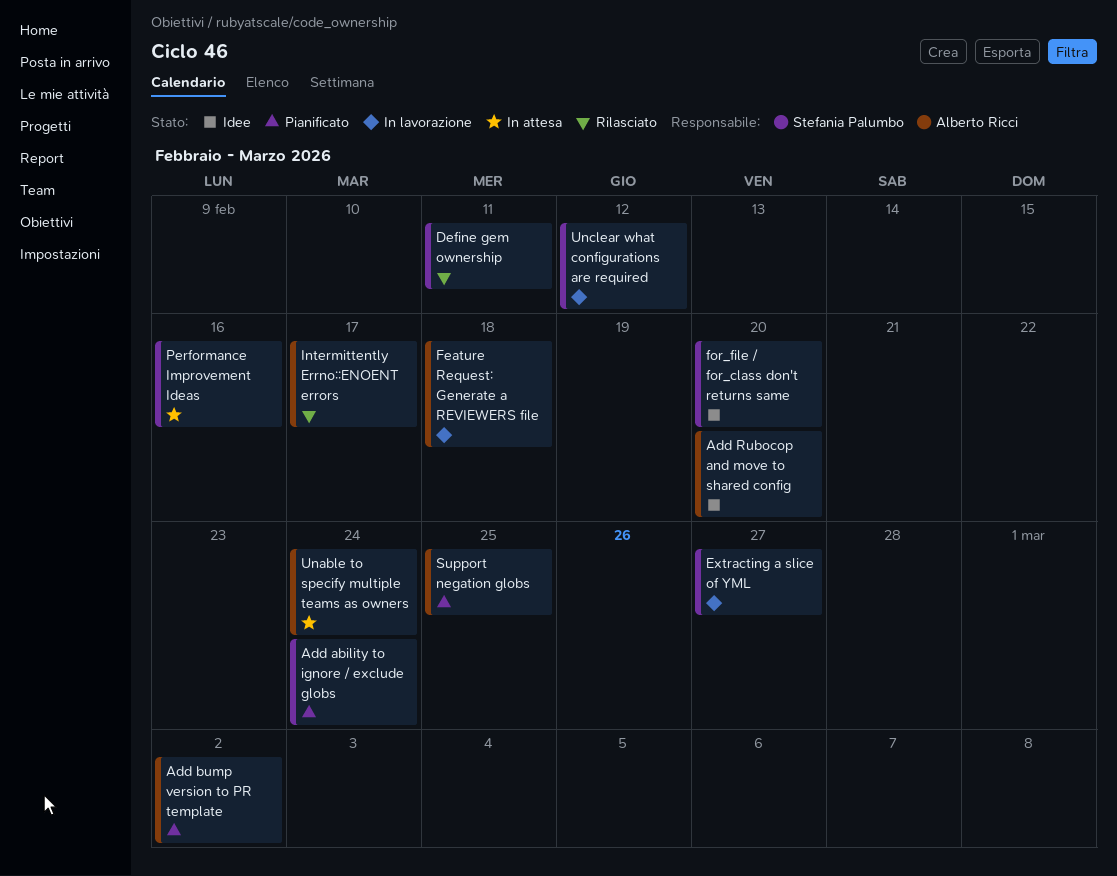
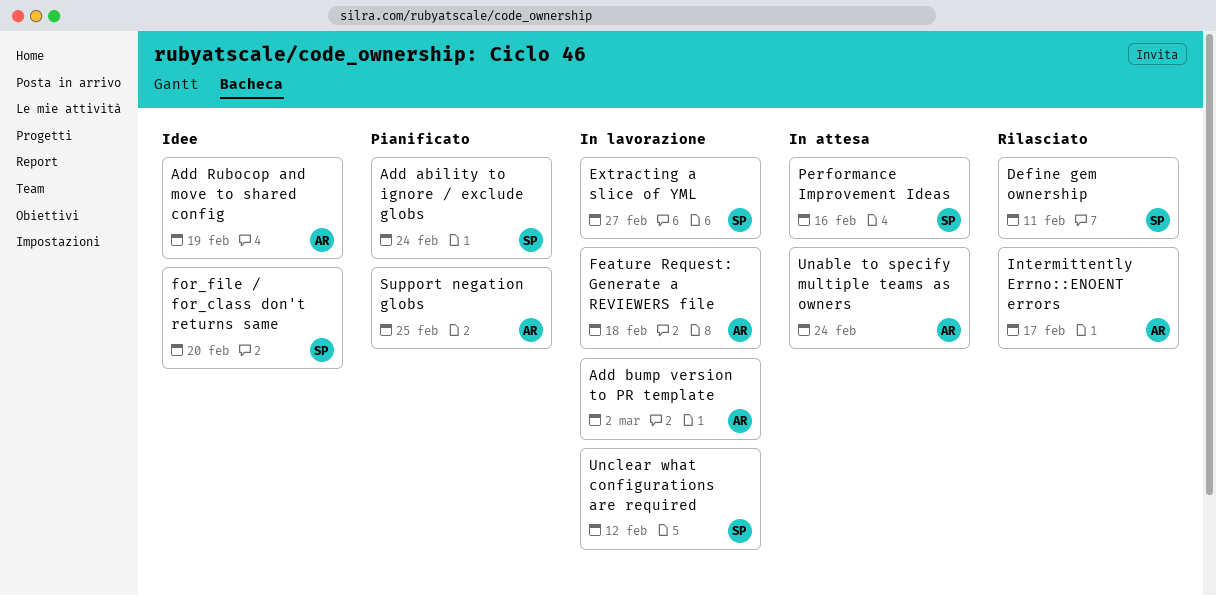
Add bump version to PR template, status: Pianificato -> In lavorazione
Add Rubocop and move to shared config, due: Feb 20 -> Feb 19

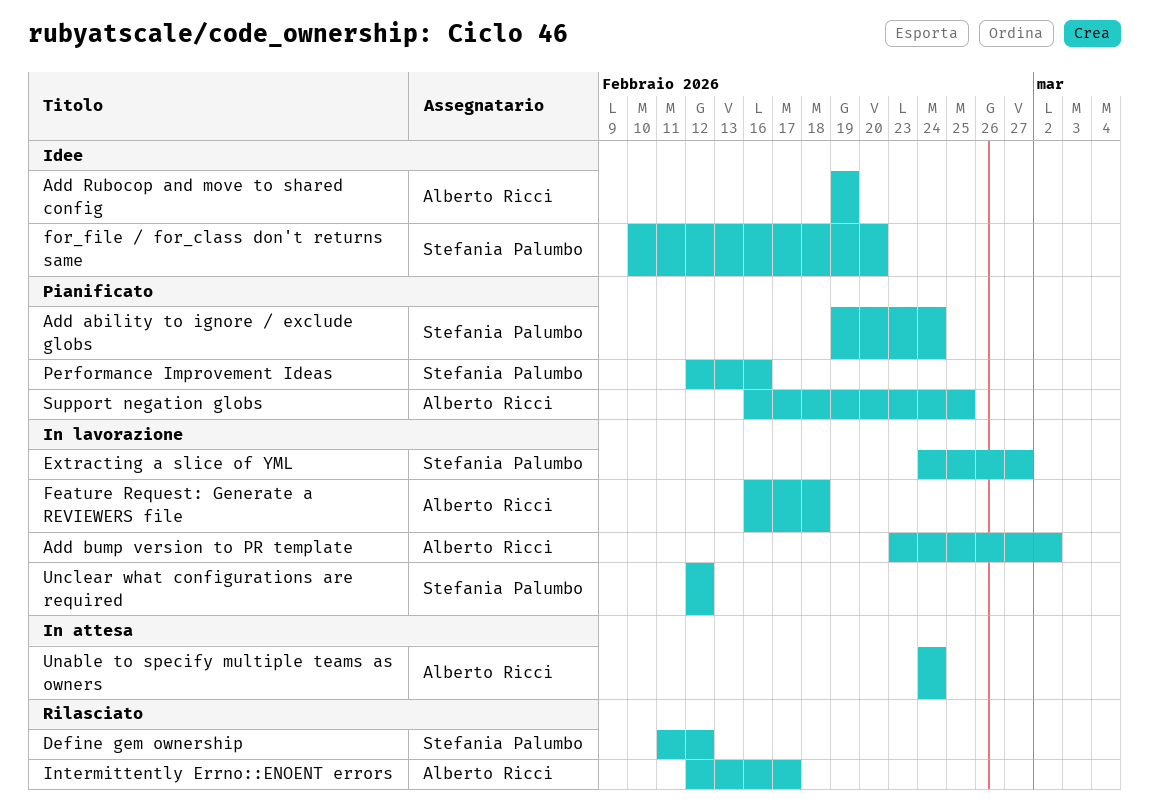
Define gem ownership, due: Feb 11 -> Feb 12
Performance Improvement Ideas, status: In attesa -> Pianificato

